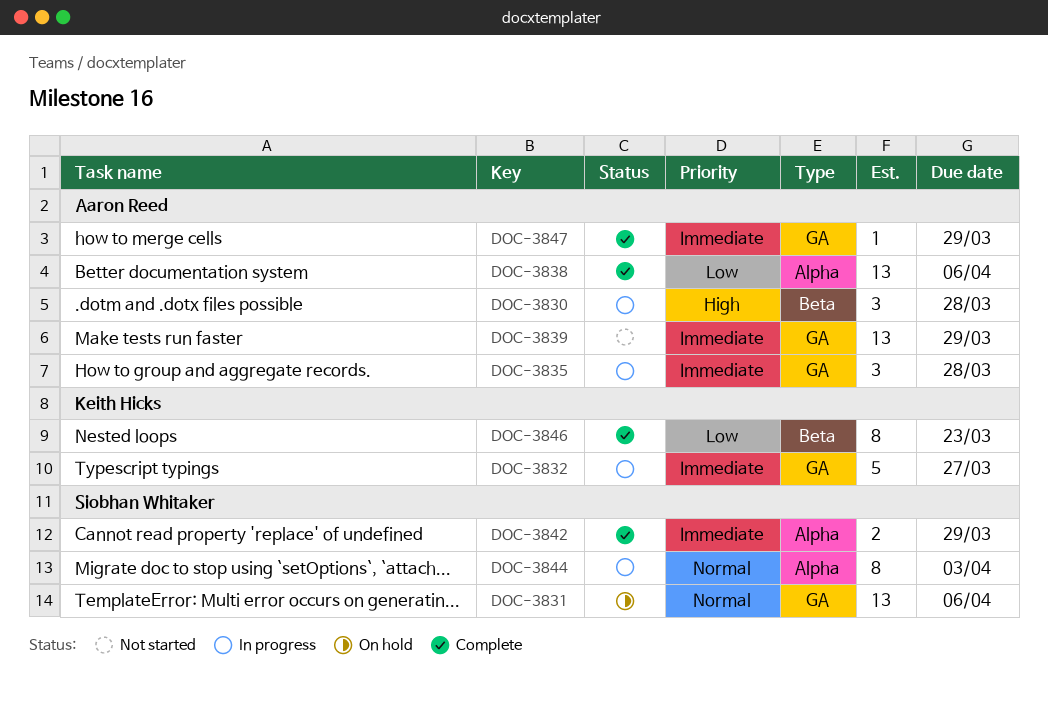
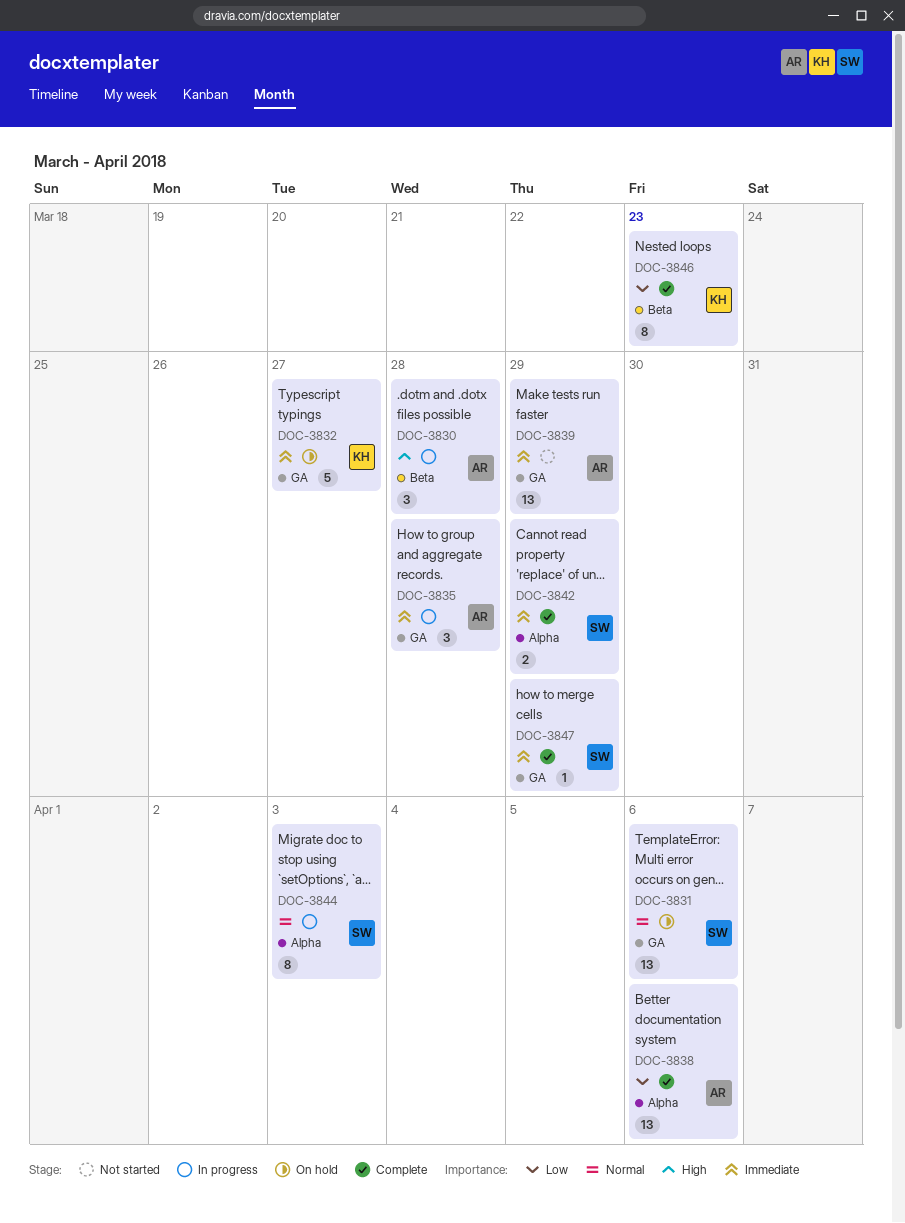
DOC-3832, status: In progress -> On hold
DOC-3847, owner: Aaron Reed -> Siobhan Whitaker

